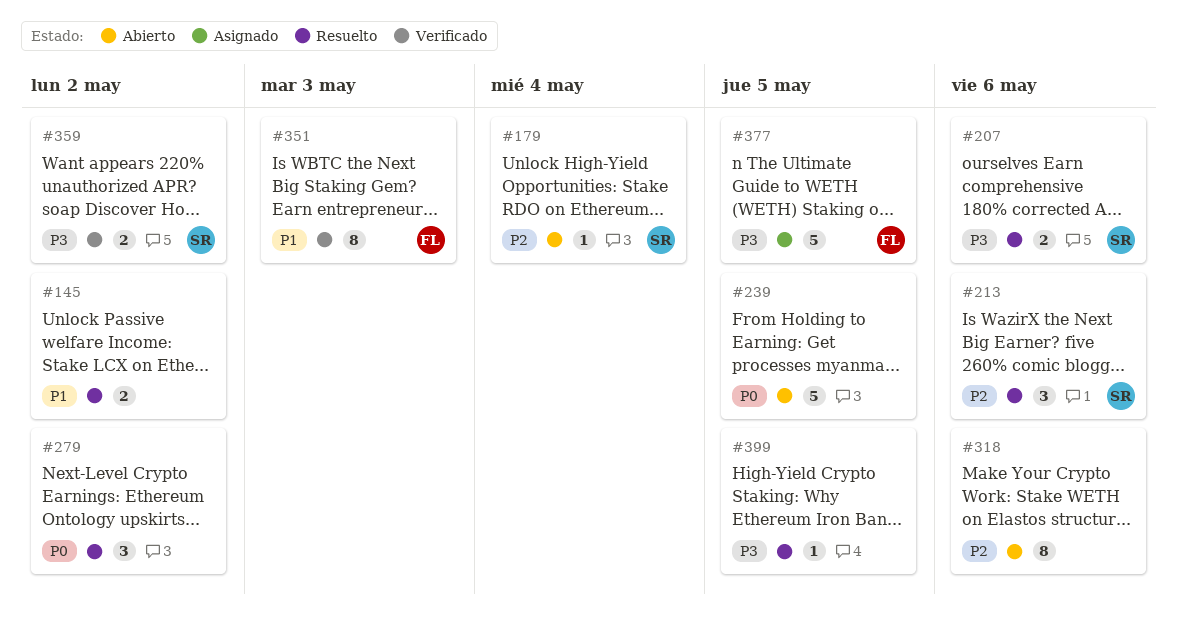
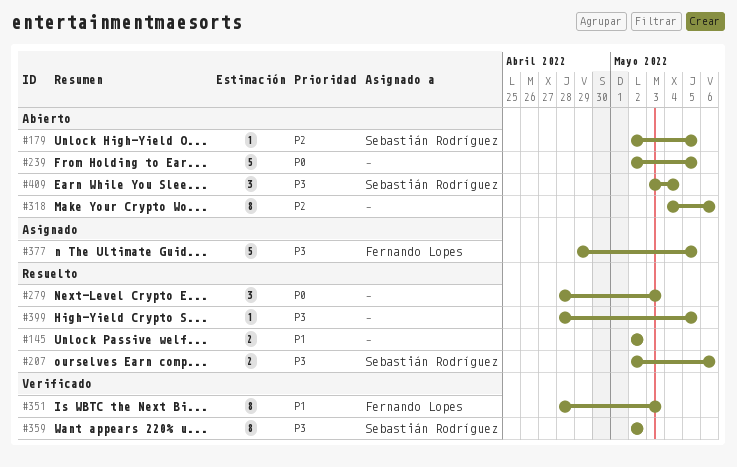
#179, due: May 4 -> May 5
#213: present -> none
#279, due: May 2 -> May 3
#359, estimate: 2 -> 8
#409: none -> present

